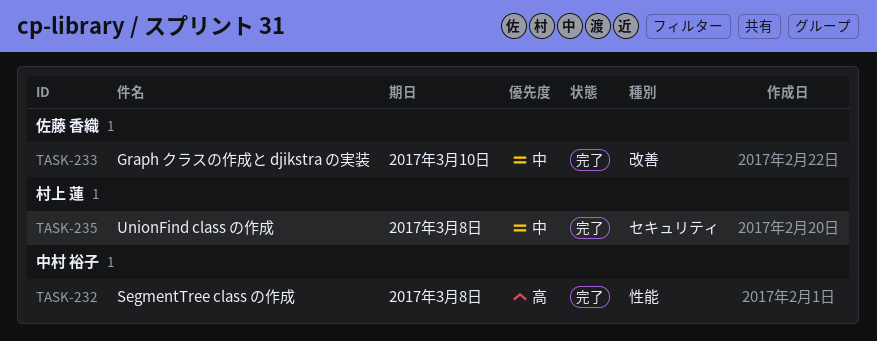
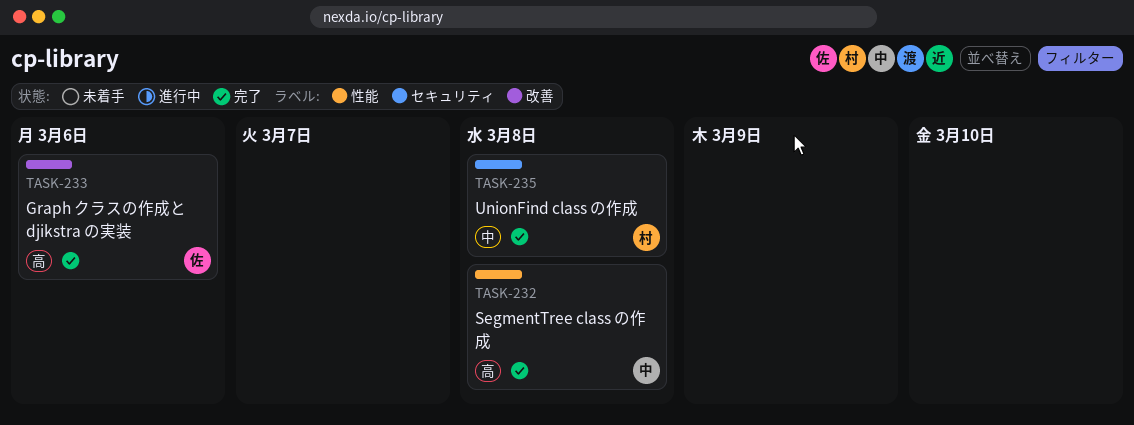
TASK-233, priority: 中 -> 高
TASK-233, due: Mar 10 -> Mar 6

